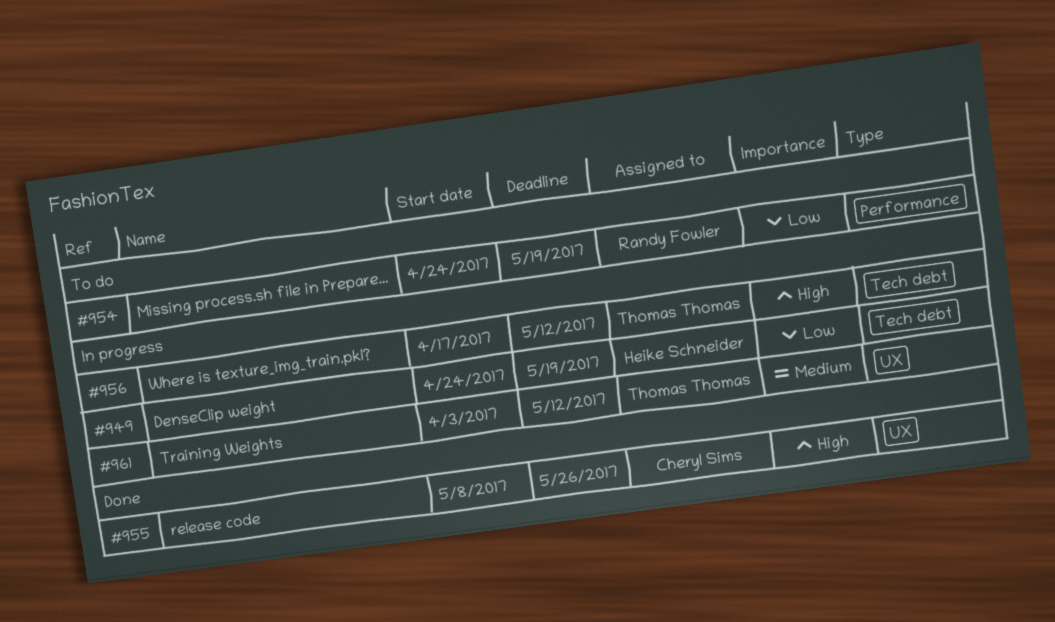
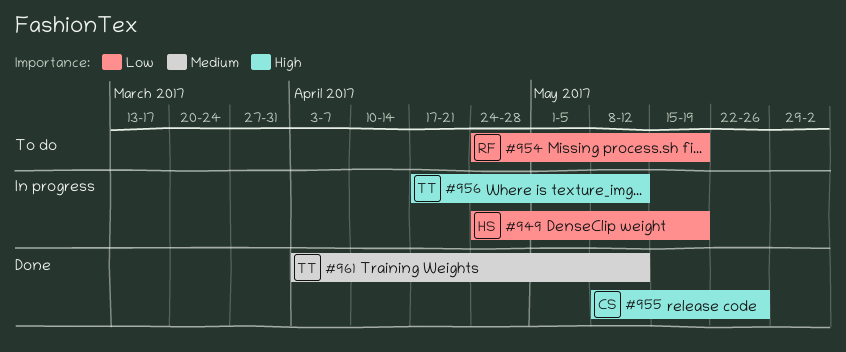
#961, status: In progress -> Done

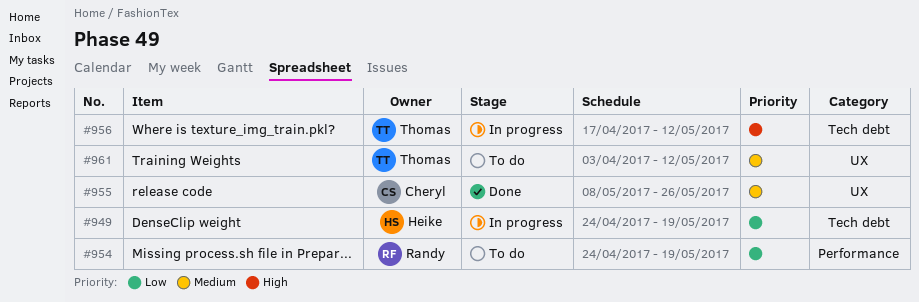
#955, priority: High -> Medium
#961, status: Done -> To do

